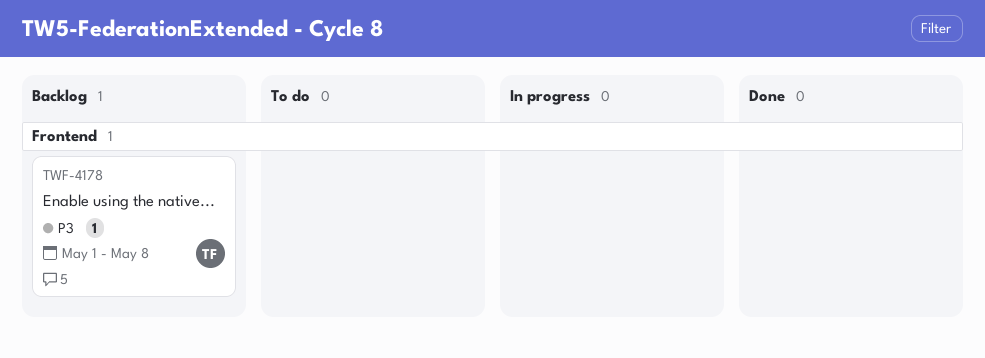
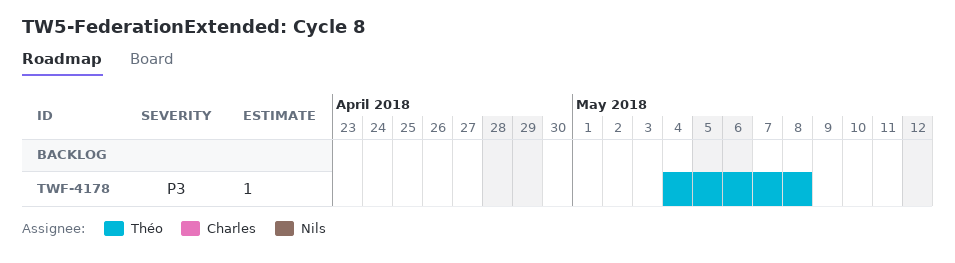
TWF-4178, start: May 1 -> May 4

